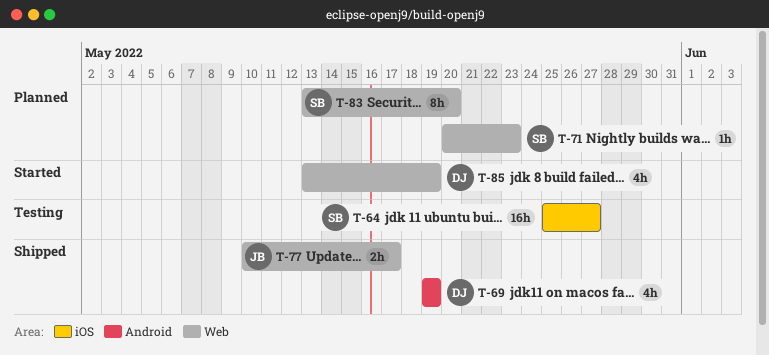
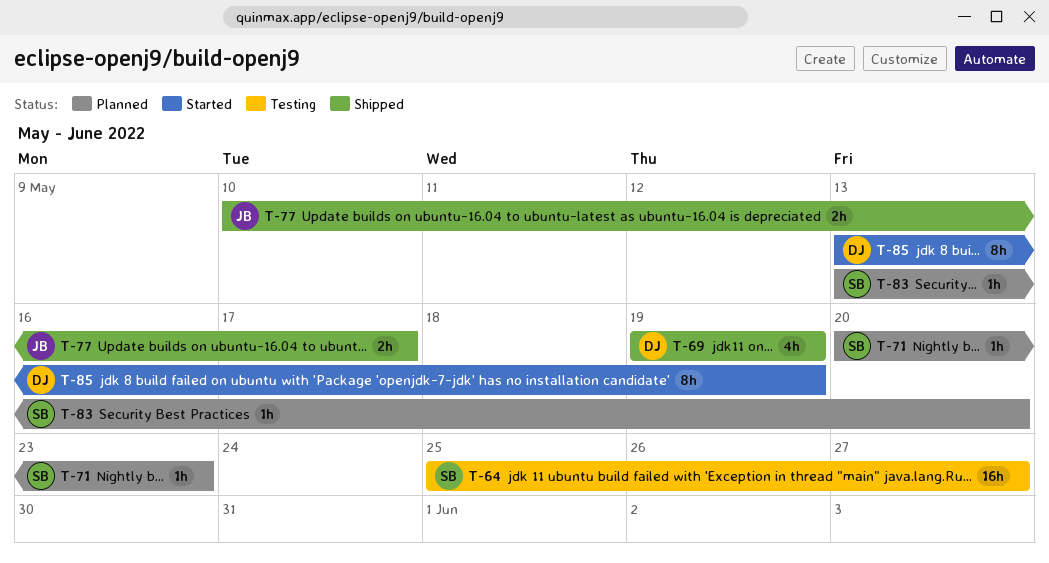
T-83, estimate: 8h -> 1h
T-85, estimate: 4h -> 8h

